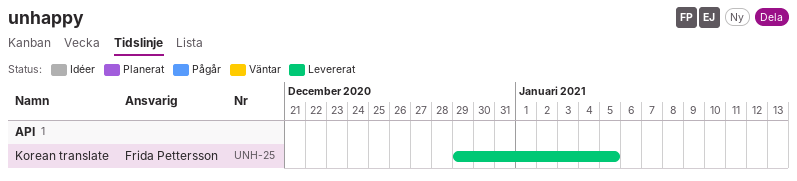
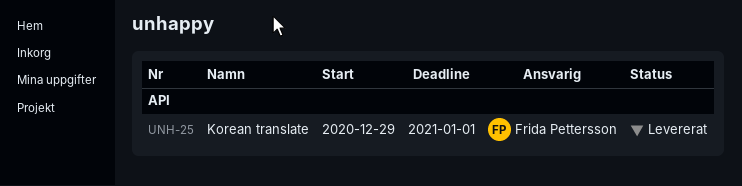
UNH-25, due: Jan 5 -> Jan 1

